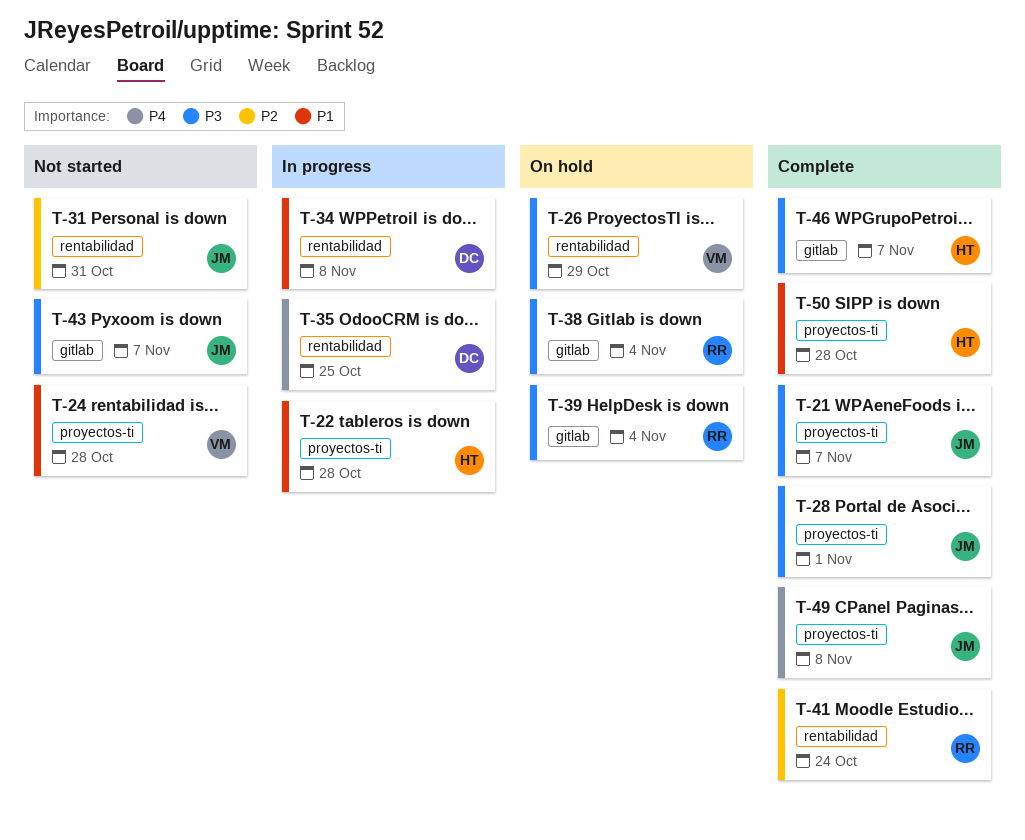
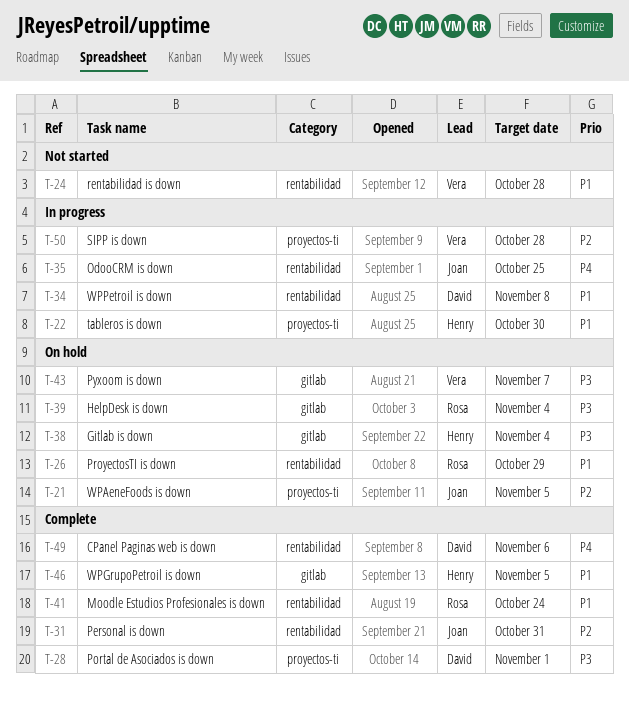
T-21, status: Complete -> On hold
T-21, priority: P3 -> P2
T-21, due: Nov 7 -> Nov 5
T-22, due: Oct 28 -> Oct 30
T-24, label: proyectos-ti -> rentabilidad
T-26, owner: Vera -> Rosa
T-26, priority: P3 -> P1
T-28, owner: Joan -> David
T-31, status: Not started -> Complete
T-35, owner: David -> Joan
T-38, owner: Rosa -> Henry
T-41, priority: P2 -> P1
T-43, status: Not started -> On hold
T-43, owner: Joan -> Vera
T-46, priority: P3 -> P1
T-46, due: Nov 7 -> Nov 5
T-49, owner: Joan -> David
T-49, label: proyectos-ti -> rentabilidad
T-49, due: Nov 8 -> Nov 6
T-50, status: Complete -> In progress
T-50, owner: Henry -> Vera
T-50, priority: P1 -> P2

